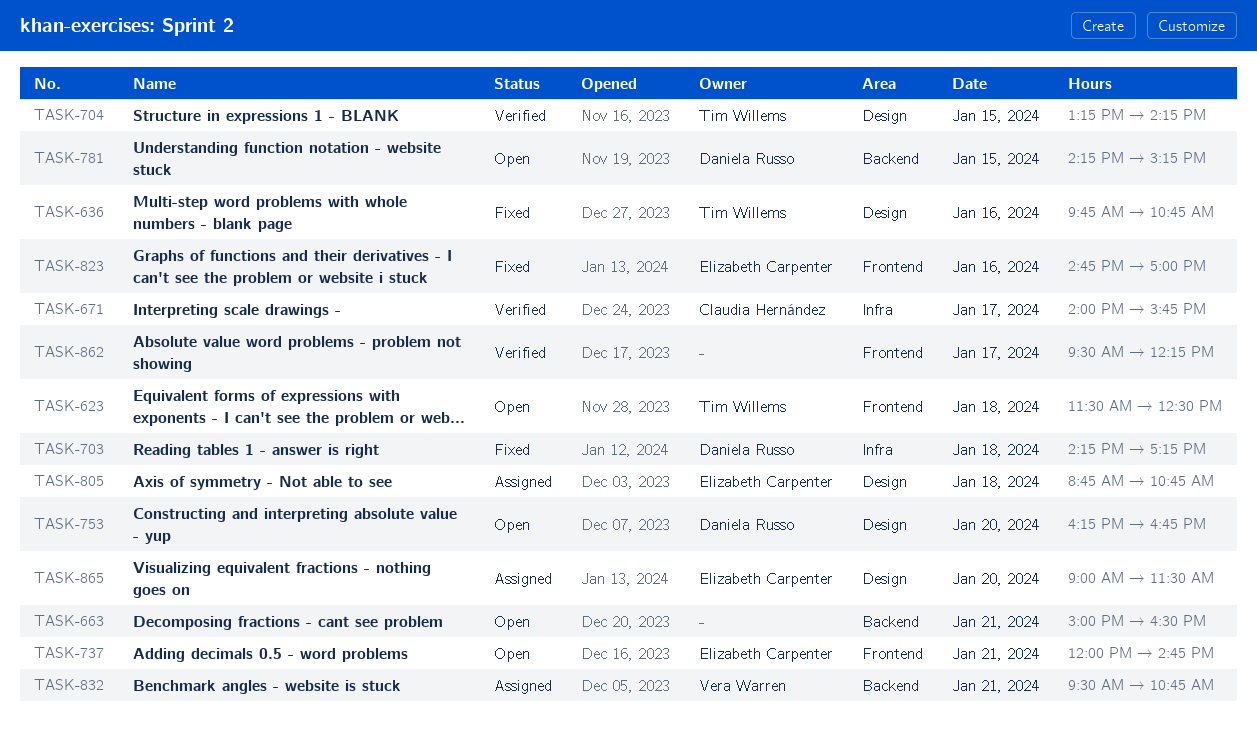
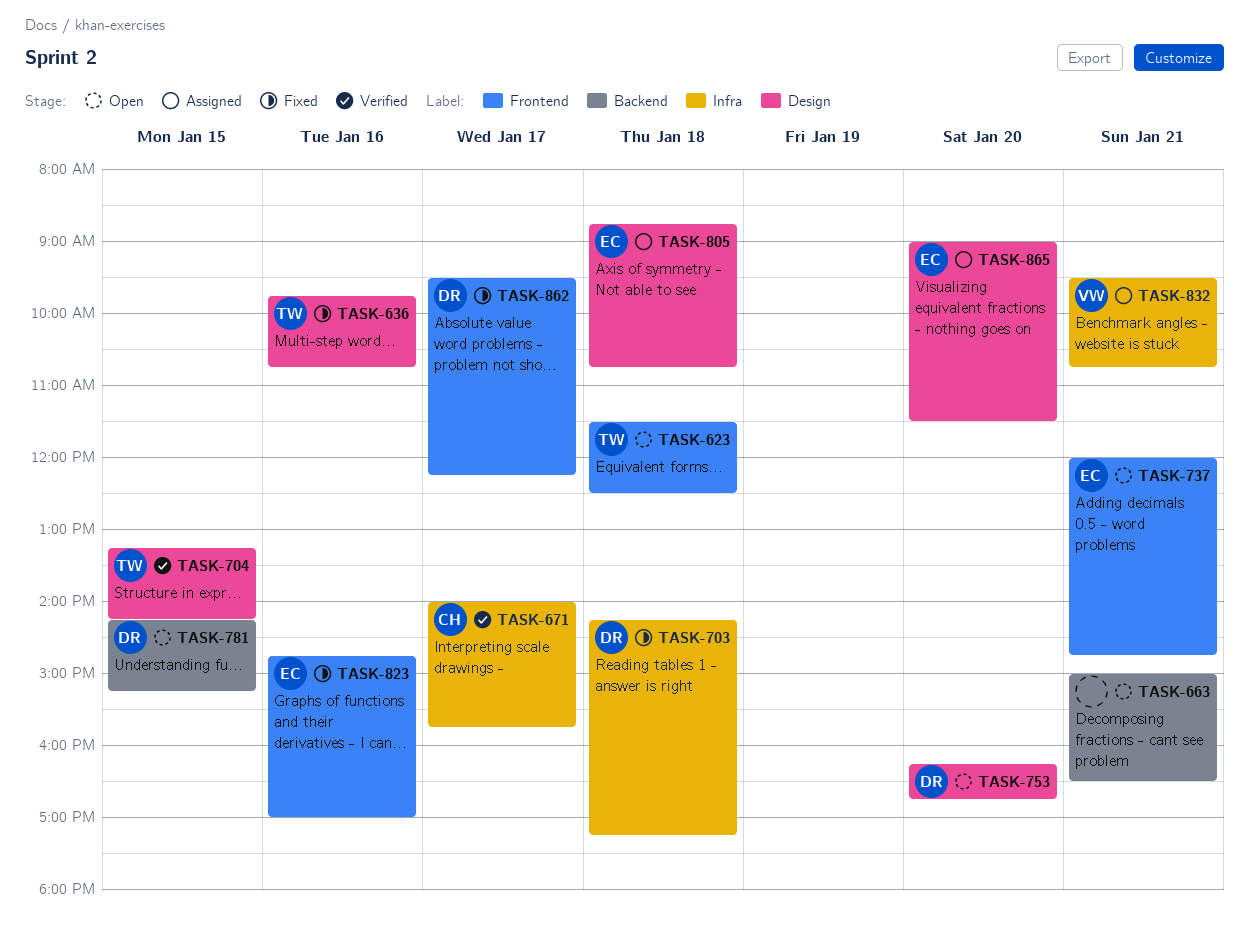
TASK-832, label: Backend -> Infra
TASK-862, status: Verified -> Fixed
TASK-862, owner: none -> Daniela Russo

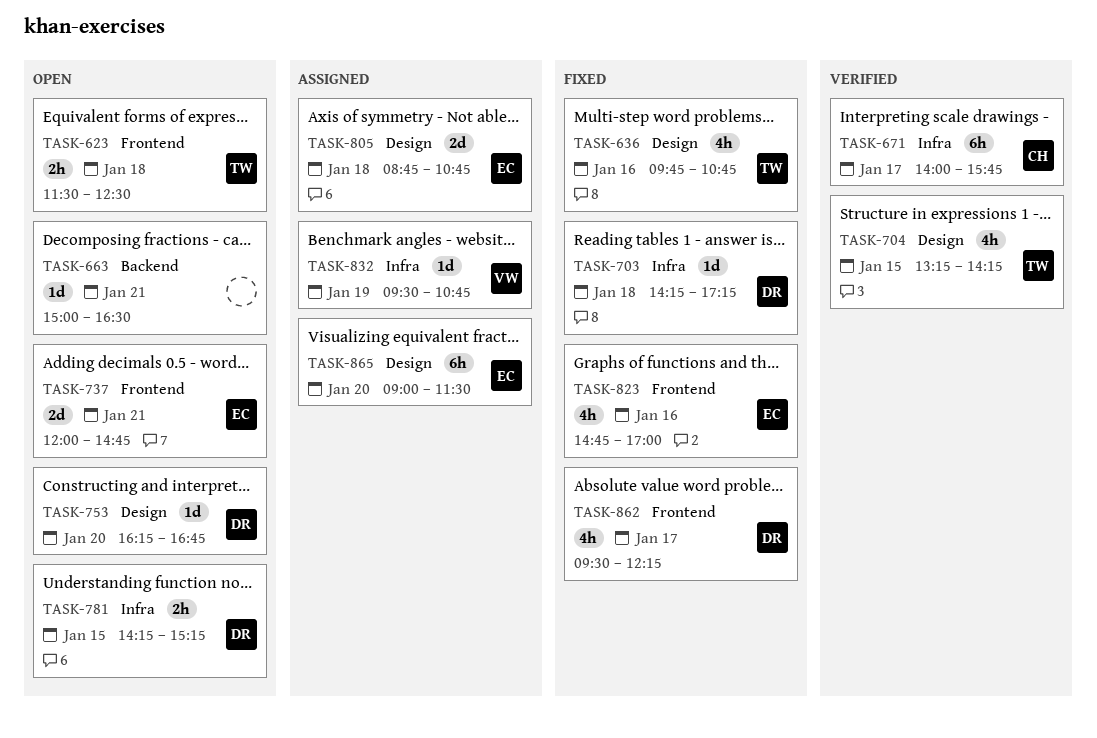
TASK-781, label: Backend -> Infra
TASK-832, day: Jan 21 -> Jan 19

